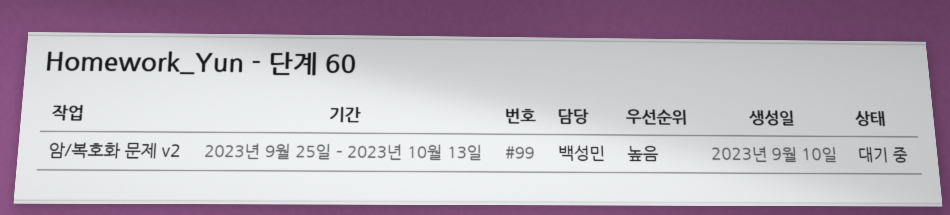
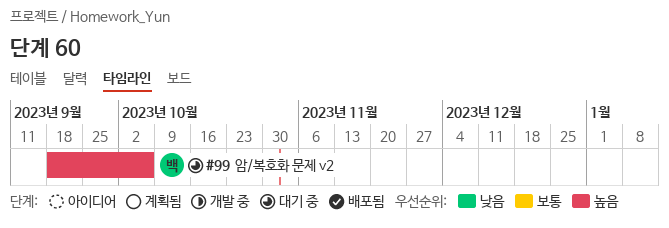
#99, start: Sep 25 -> Sep 18
#99, due: Oct 13 -> Oct 6

